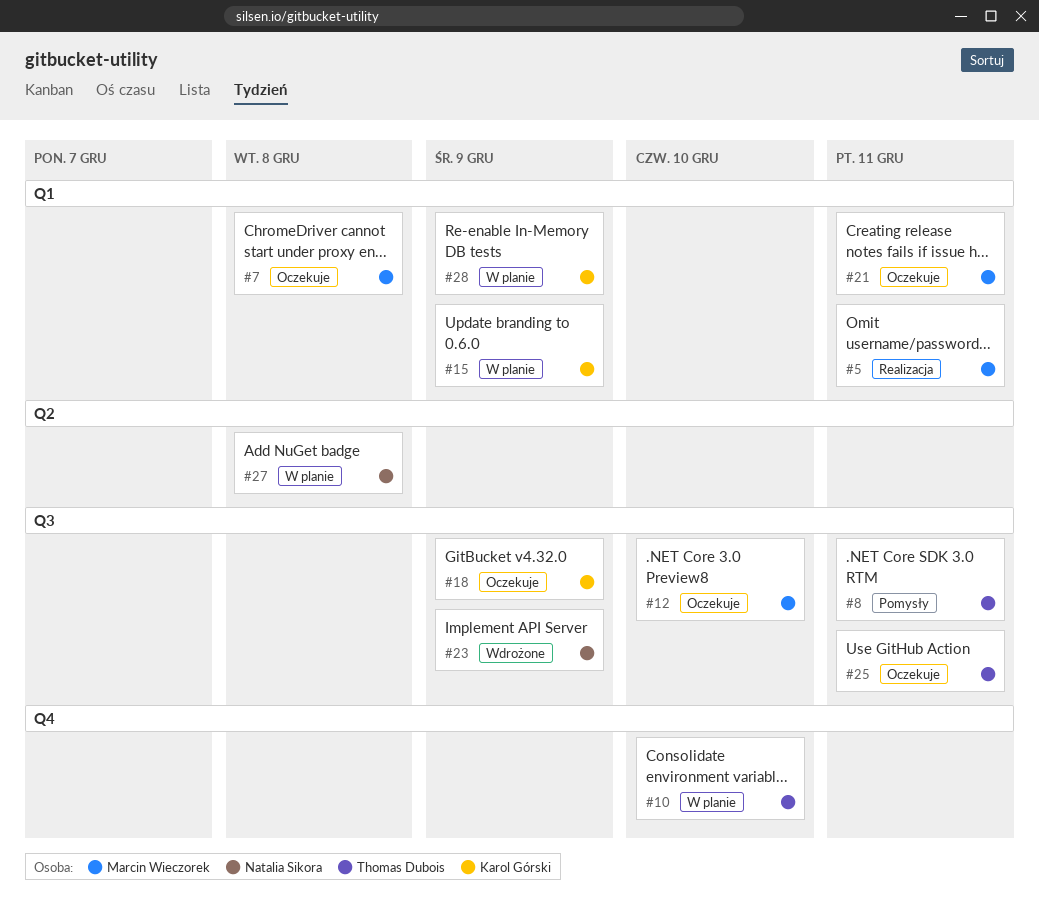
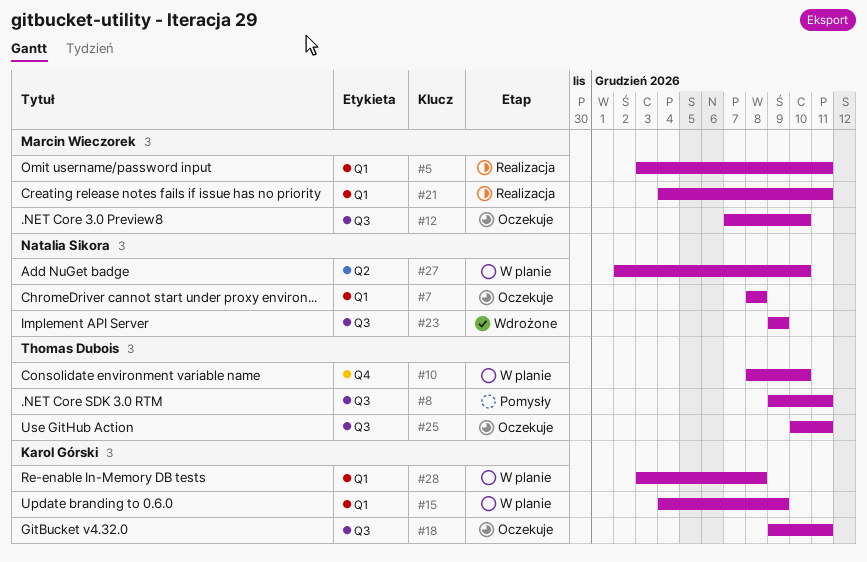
#7, owner: Marcin Wieczorek -> Natalia Sikora
#18, due: Dec 9 -> Dec 11
#21, status: Oczekuje -> Realizacja
#27, due: Dec 8 -> Dec 10
#28, due: Dec 9 -> Dec 8

